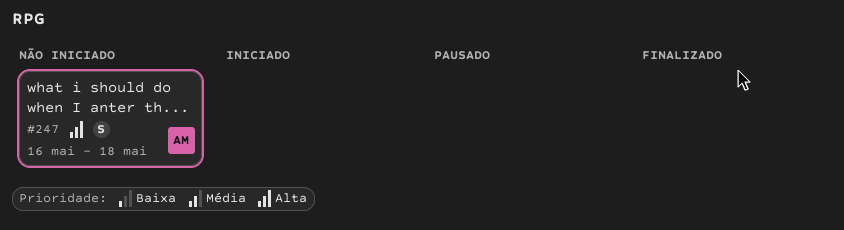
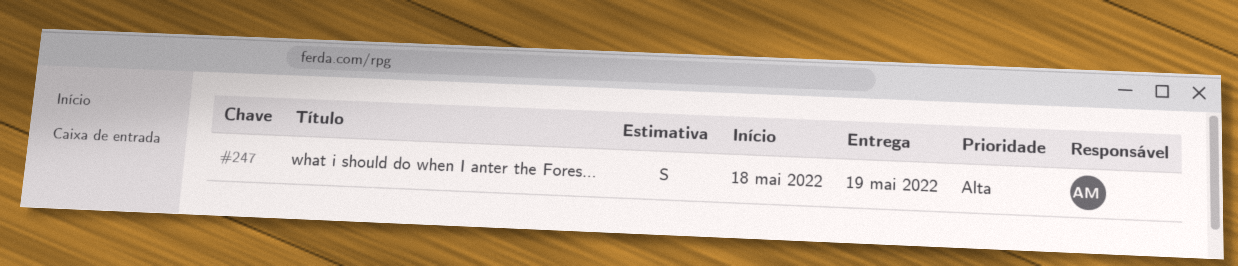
#247, start: May 16 -> May 18
#247, due: May 18 -> May 19

